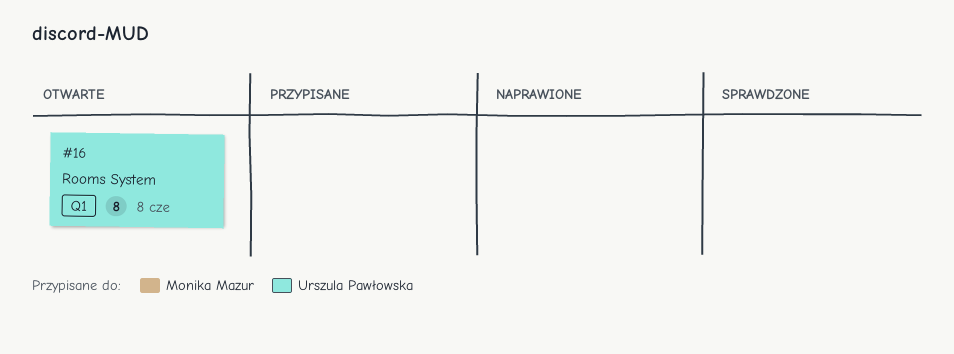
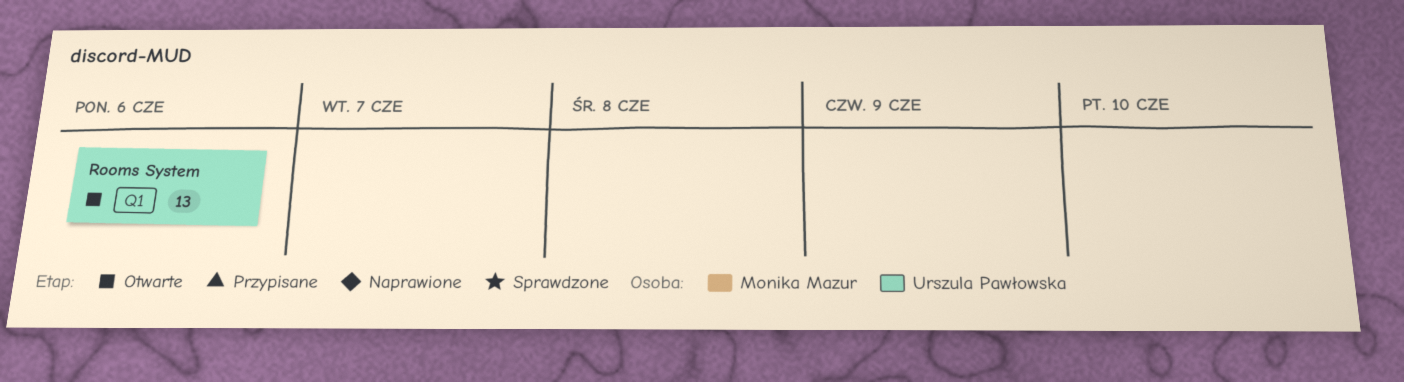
Rooms System, estimate: 8 -> 13
Rooms System, due: Jun 8 -> Jun 6

